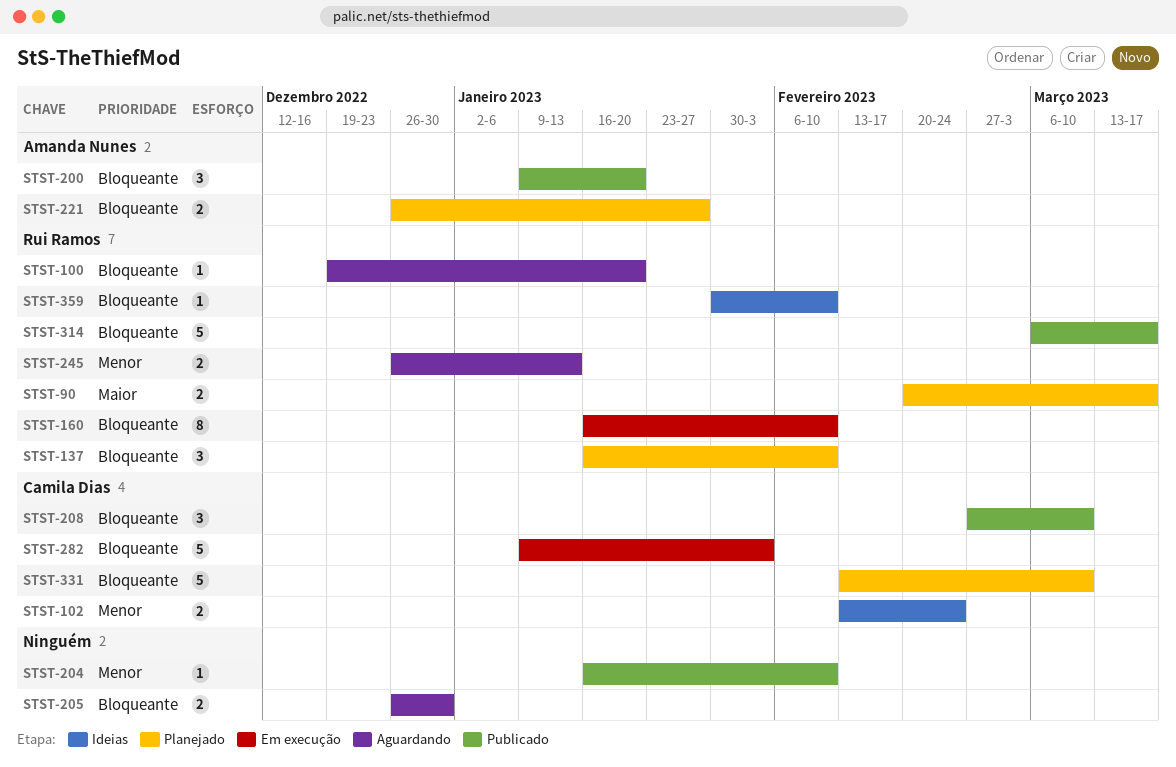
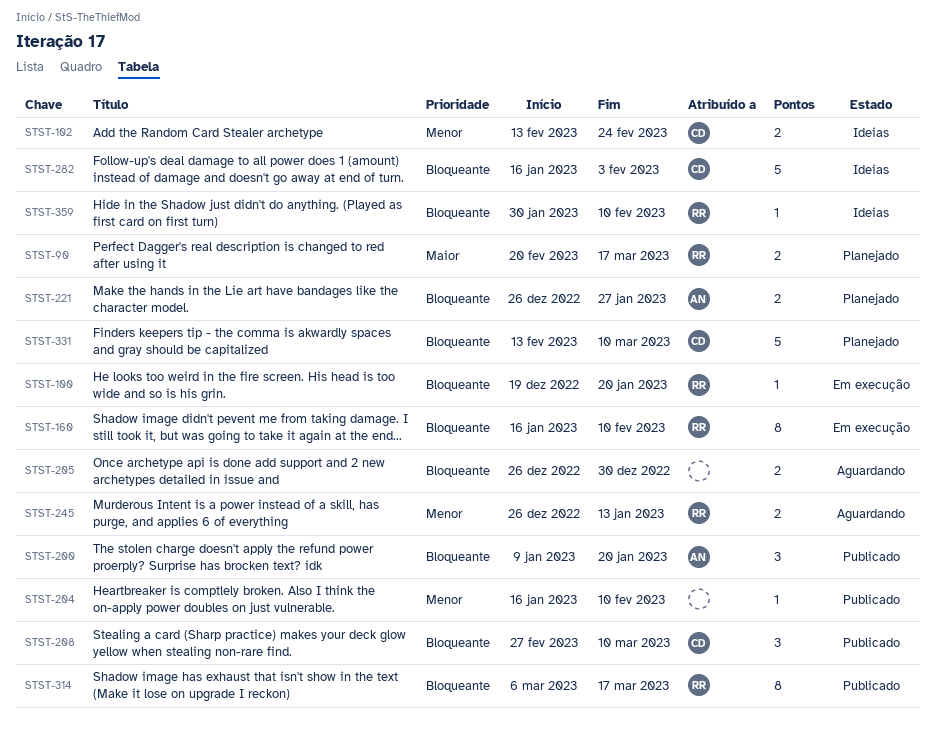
STST-100, status: Aguardando -> Em execução
STST-137: present -> none
STST-282, status: Em execução -> Ideias
STST-282, start: Jan 9 -> Jan 16
STST-314, estimate: 5 -> 8

